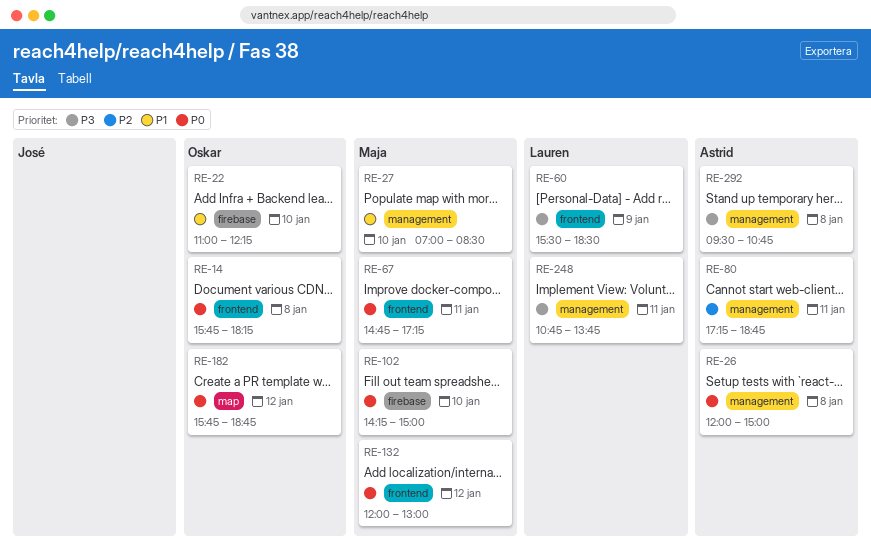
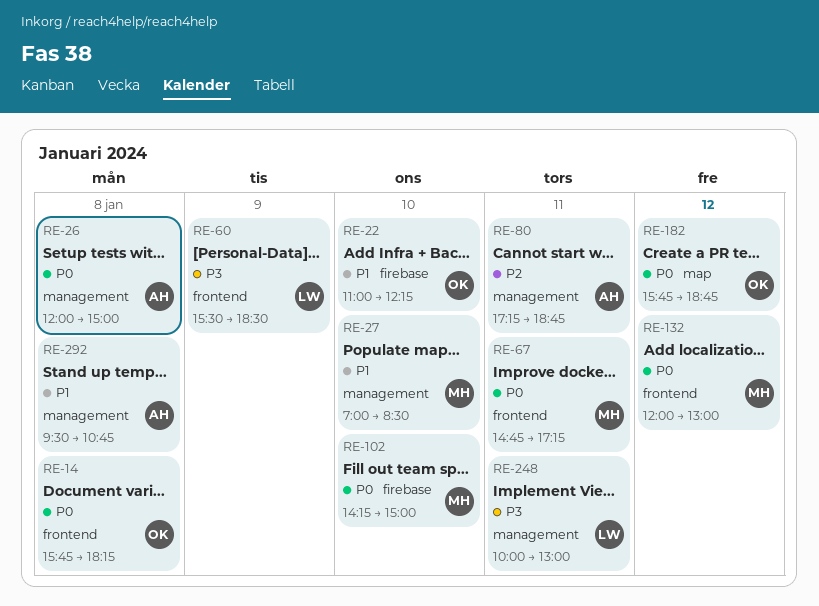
RE-248, begins: 10:45 -> 10:00
RE-248, ends: 13:45 -> 13:00
RE-292, priority: P3 -> P1

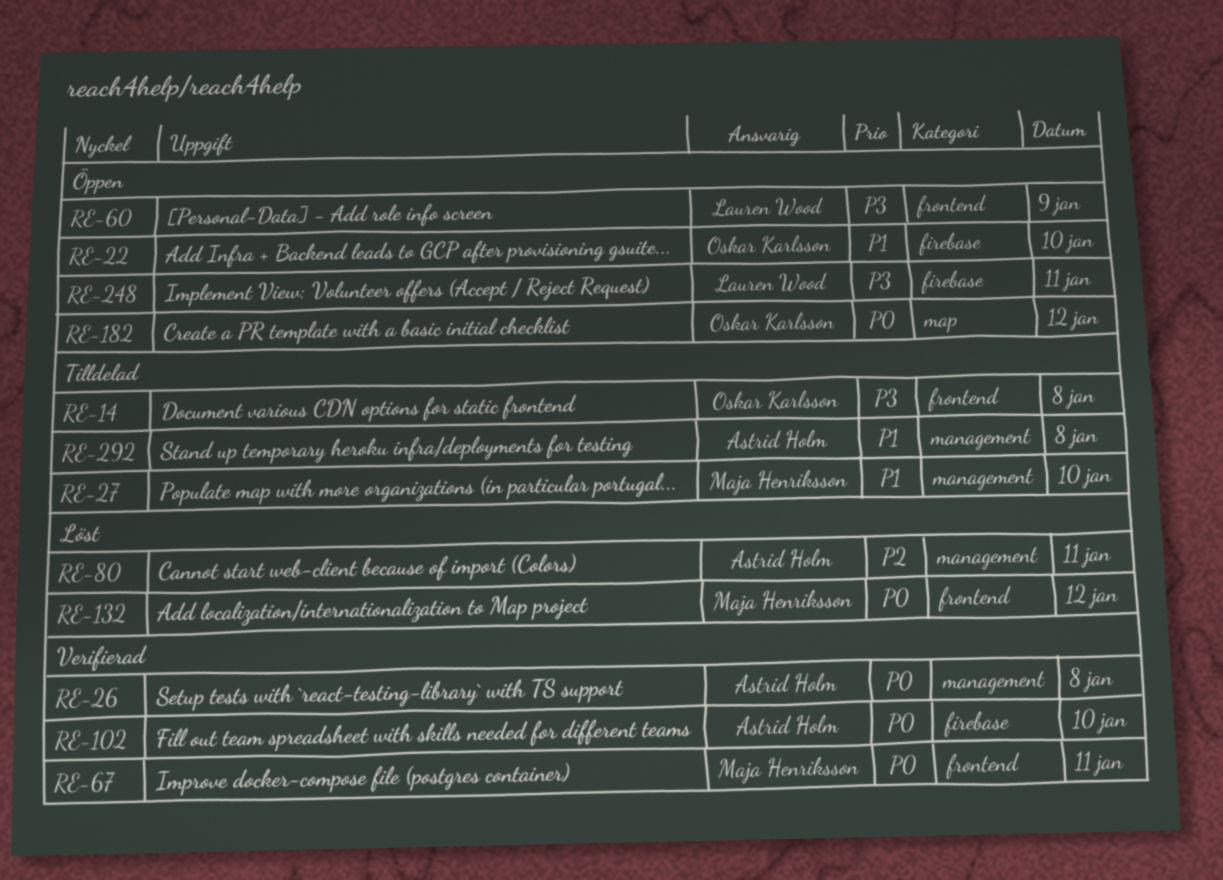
RE-14, priority: P0 -> P3
RE-102, owner: Maja Henriksson -> Astrid Holm
RE-248, label: management -> firebase

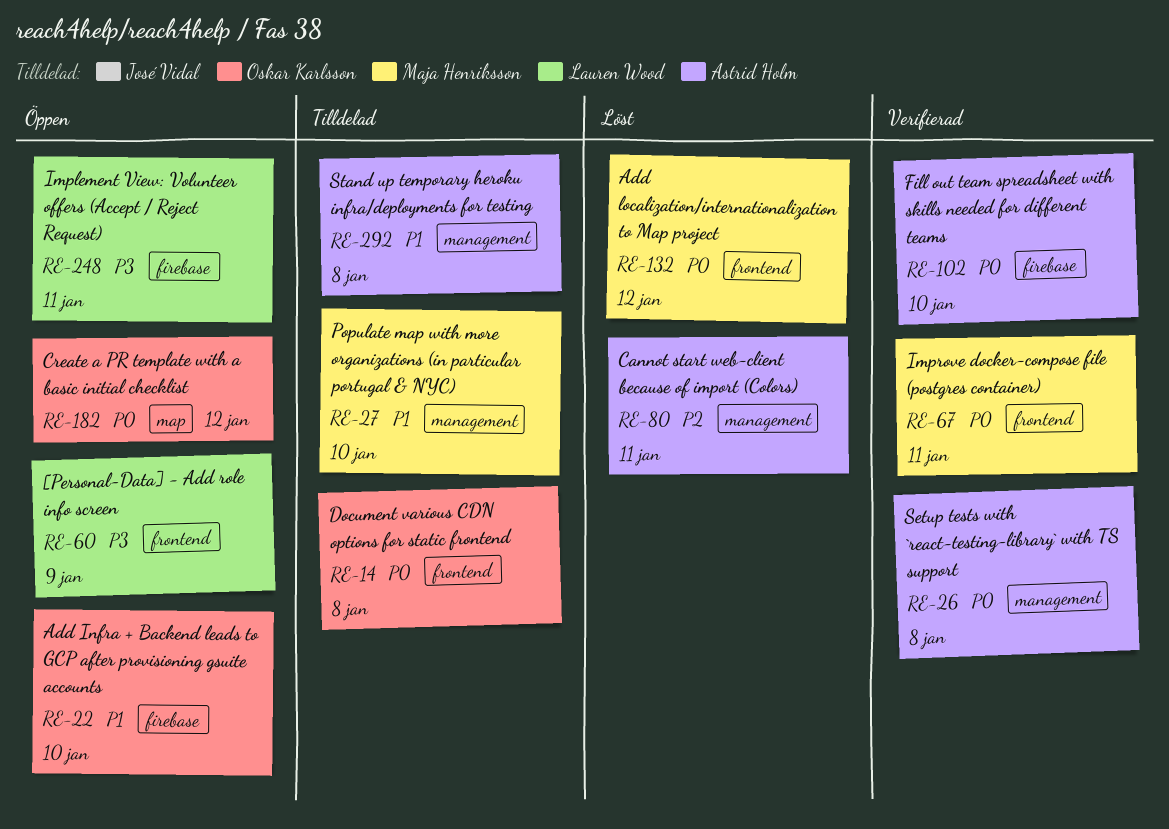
RE-14, priority: P3 -> P0

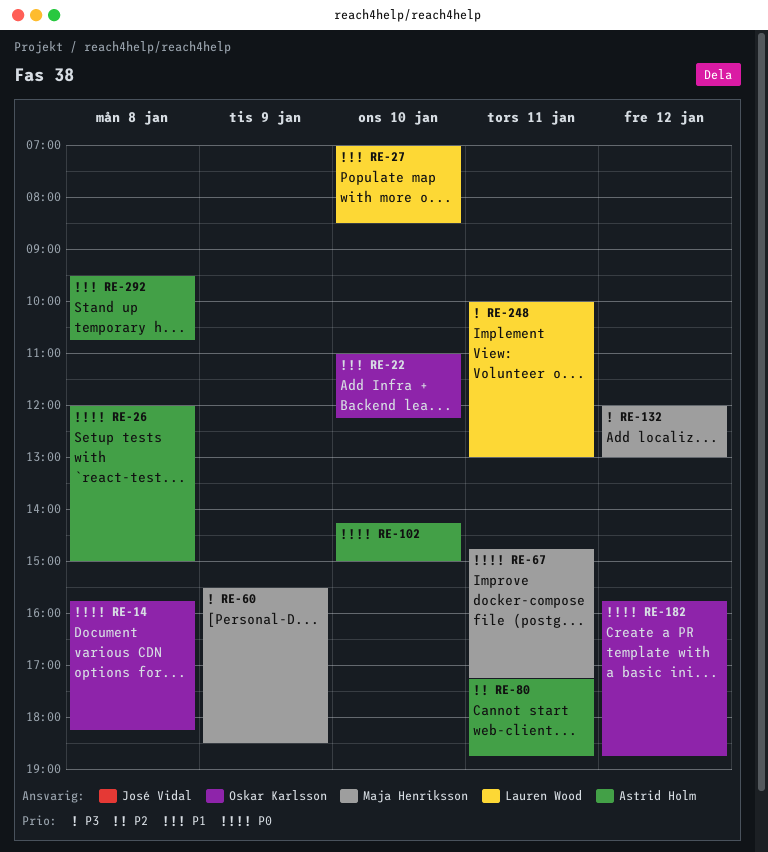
RE-27, owner: Maja Henriksson -> Lauren Wood
RE-60, owner: Lauren Wood -> Maja Henriksson
RE-132, priority: P0 -> P3

